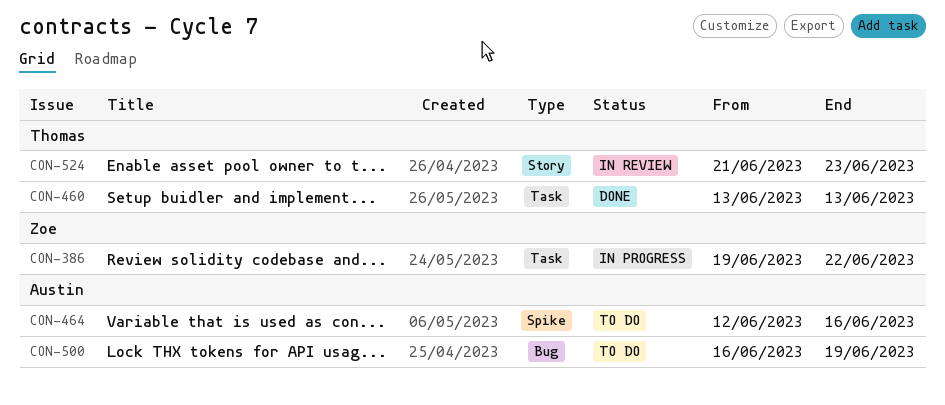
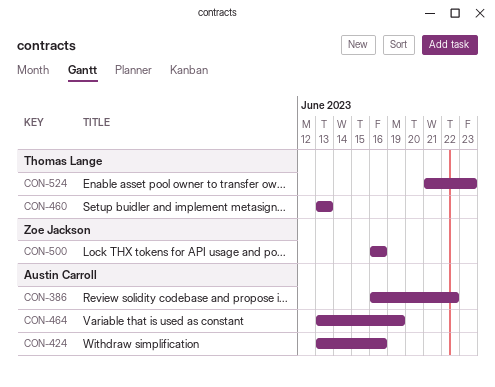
CON-386, owner: Zoe Jackson -> Austin Carroll
CON-386, start: Jun 19 -> Jun 16
CON-424: none -> present
CON-464, start: Jun 12 -> Jun 13
CON-464, due: Jun 16 -> Jun 19
CON-500, owner: Austin Carroll -> Zoe Jackson
CON-500, due: Jun 19 -> Jun 16

